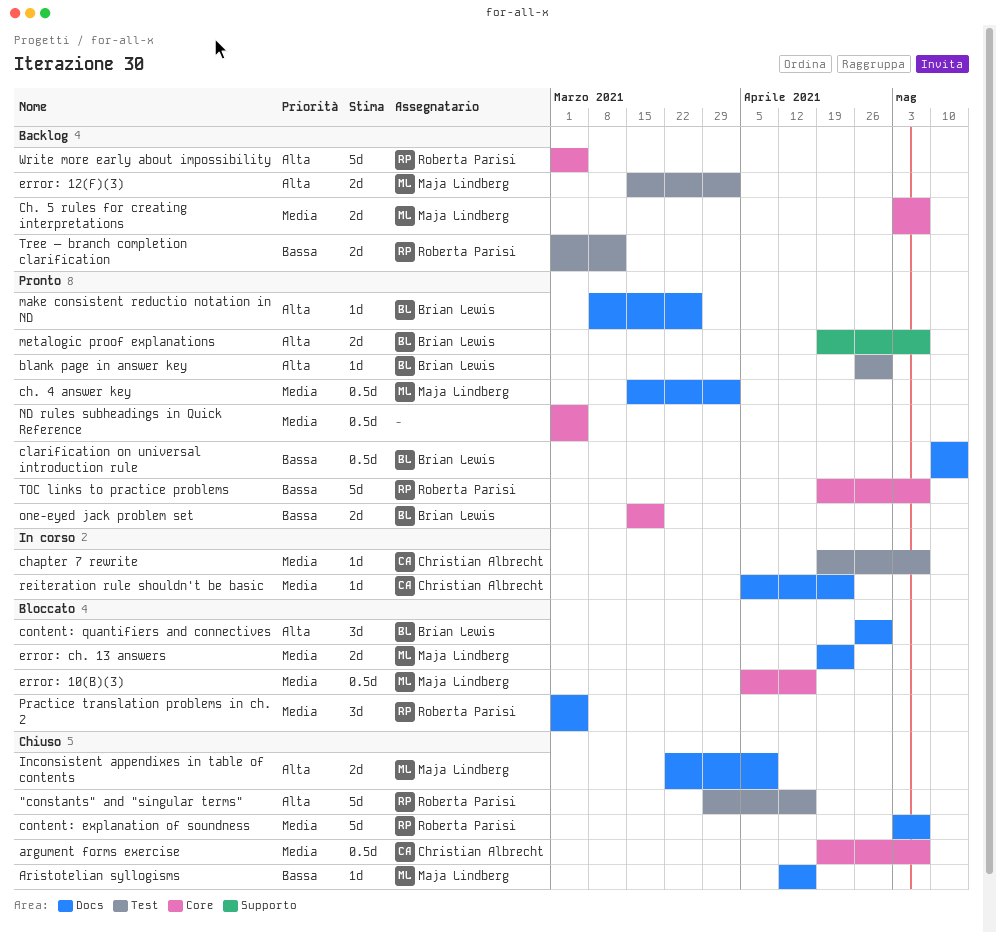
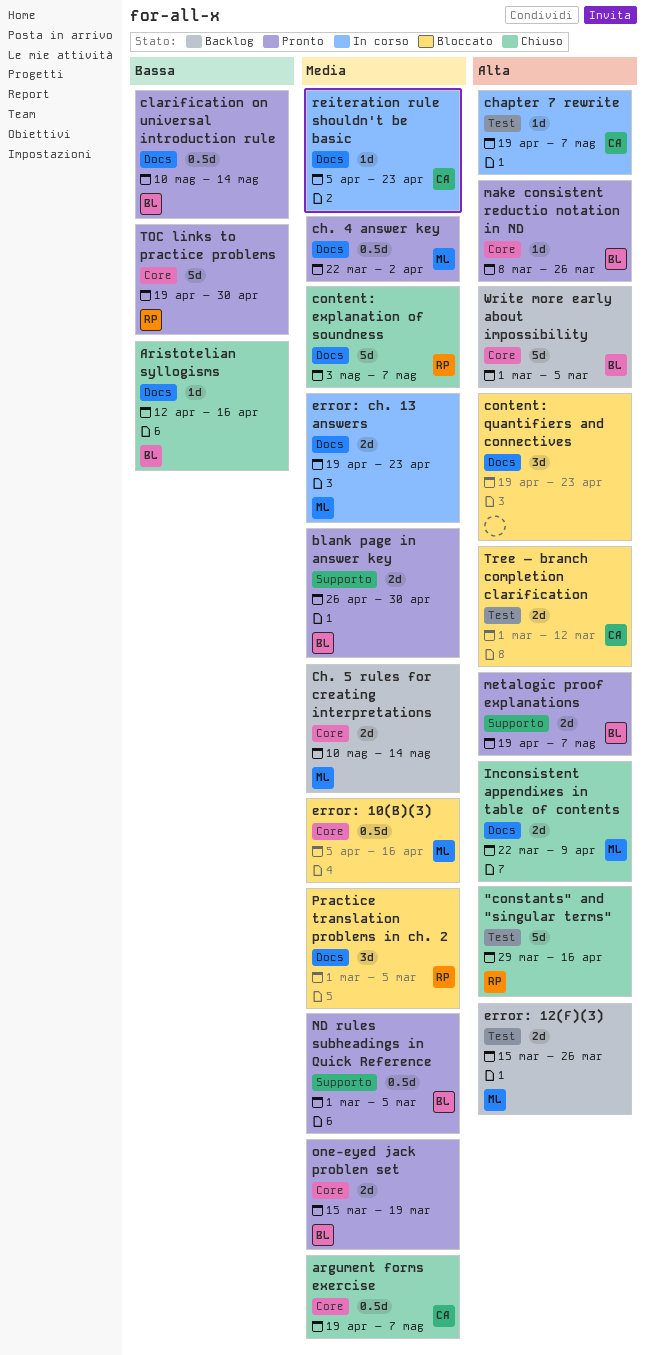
Aristotelian syllogisms, owner: Maja Lindberg -> Brian Lewis
blank page in answer key, priority: Alta -> Media
blank page in answer key, label: Test -> Supporto
blank page in answer key, estimate: 1d -> 2d
ch. 4 answer key, start: Mar 15 -> Mar 22
Ch. 5 rules for creating interpretations, start: May 3 -> May 10
Ch. 5 rules for creating interpretations, due: May 7 -> May 14
chapter 7 rewrite, priority: Media -> Alta
content: quantifiers and connectives, owner: Brian Lewis -> none
content: quantifiers and connectives, start: Apr 26 -> Apr 19
content: quantifiers and connectives, due: Apr 30 -> Apr 23
error: 12(F)(3), due: Apr 2 -> Mar 26
error: ch. 13 answers, status: Bloccato -> In corso
make consistent reductio notation in ND, label: Docs -> Core
ND rules subheadings in Quick Reference, owner: none -> Brian Lewis
ND rules subheadings in Quick Reference, label: Core -> Supporto
one-eyed jack problem set, priority: Bassa -> Media
TOC links to practice problems, due: May 7 -> Apr 30
Tree — branch completion clarification, status: Backlog -> Bloccato
Tree — branch completion clarification, owner: Roberta Parisi -> Christian Albrecht
Tree — branch completion clarification, priority: Bassa -> Alta
Write more early about impossibility, owner: Roberta Parisi -> Brian Lewis

